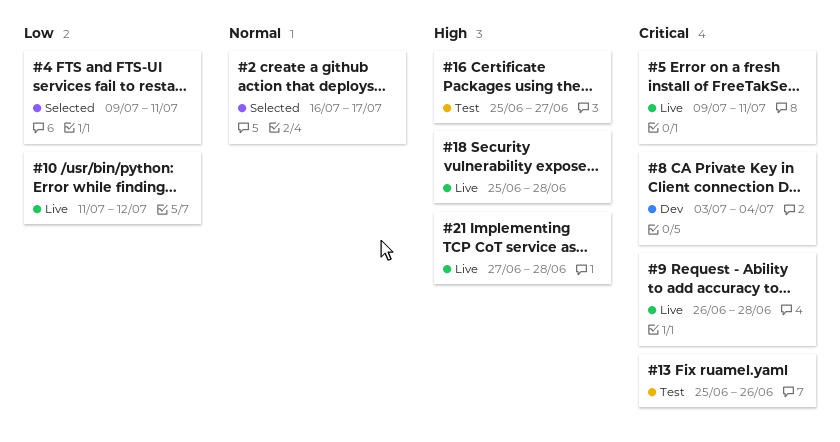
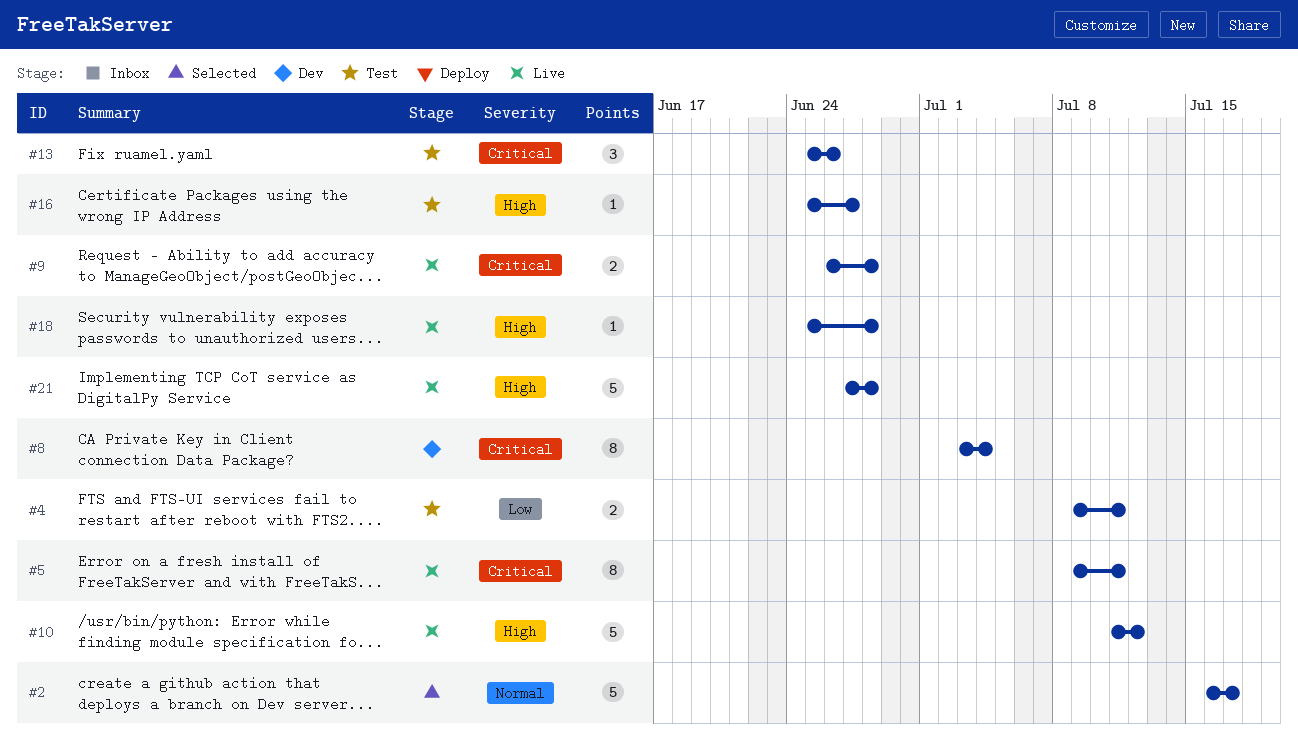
#4, status: Selected -> Test
#10, priority: Low -> High

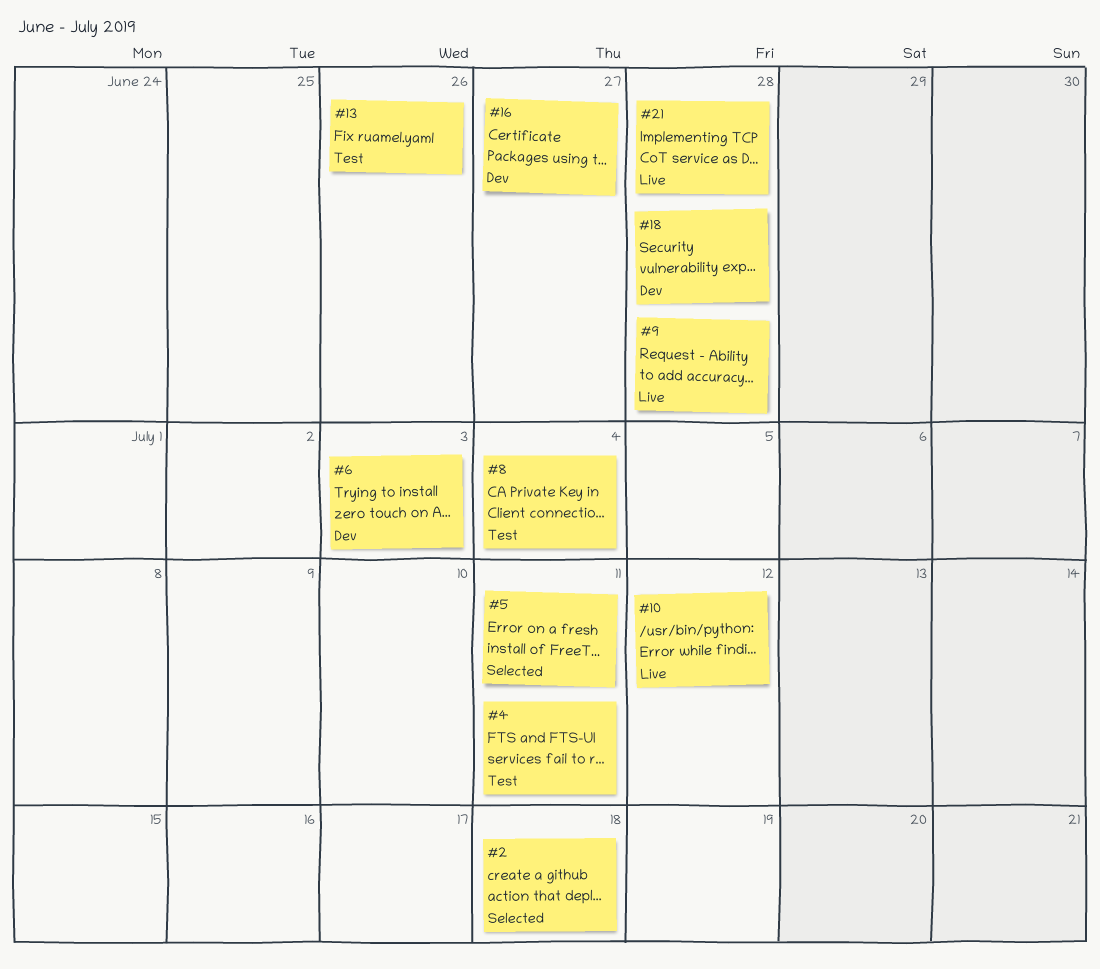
#2, due: Jul 17 -> Jul 18
#5, status: Live -> Selected
#6: none -> present
#8, status: Dev -> Test
#16, status: Test -> Dev
#18, status: Live -> Dev

